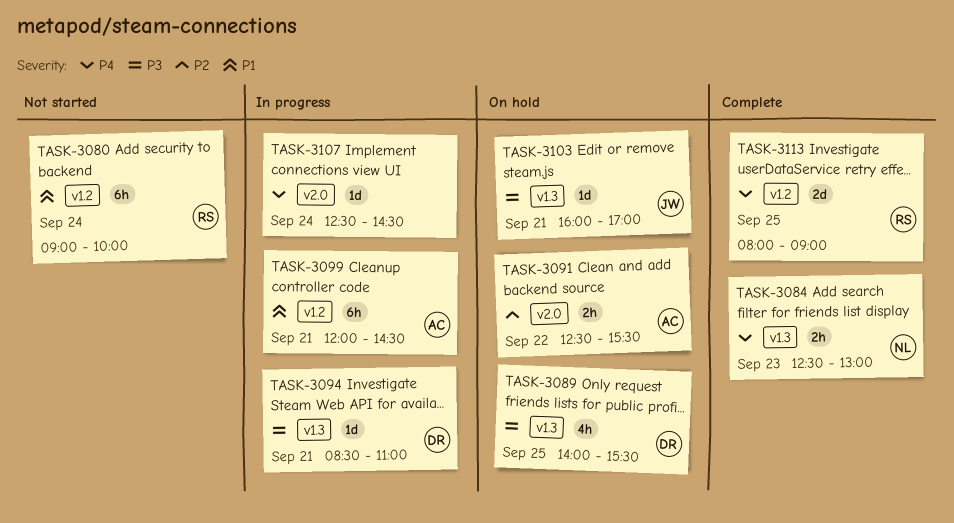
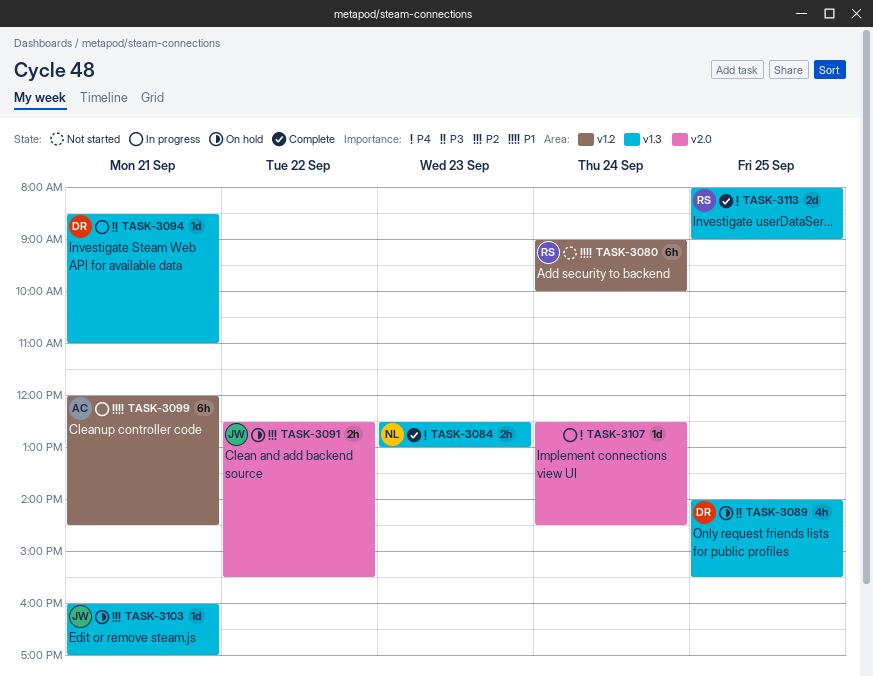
TASK-3091, owner: AC -> JW
TASK-3103, priority: P3 -> P2
TASK-3113, label: v1.2 -> v1.3

